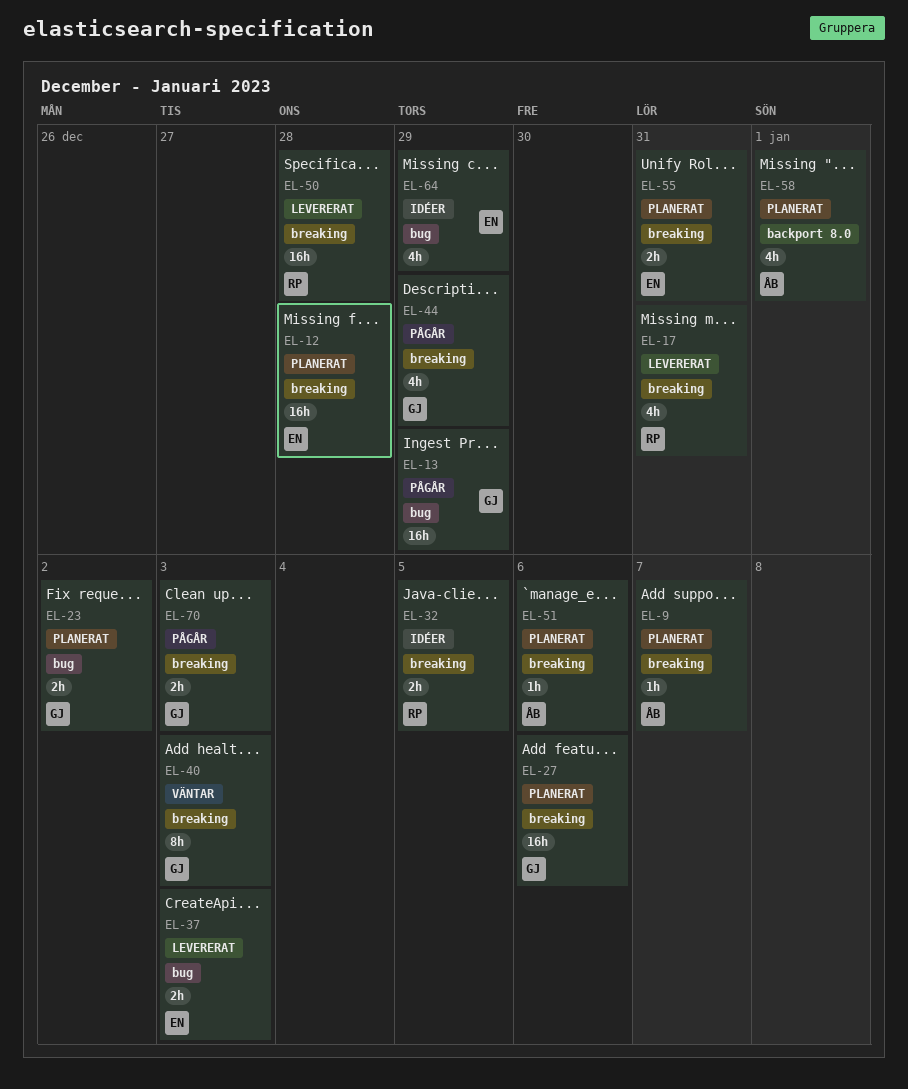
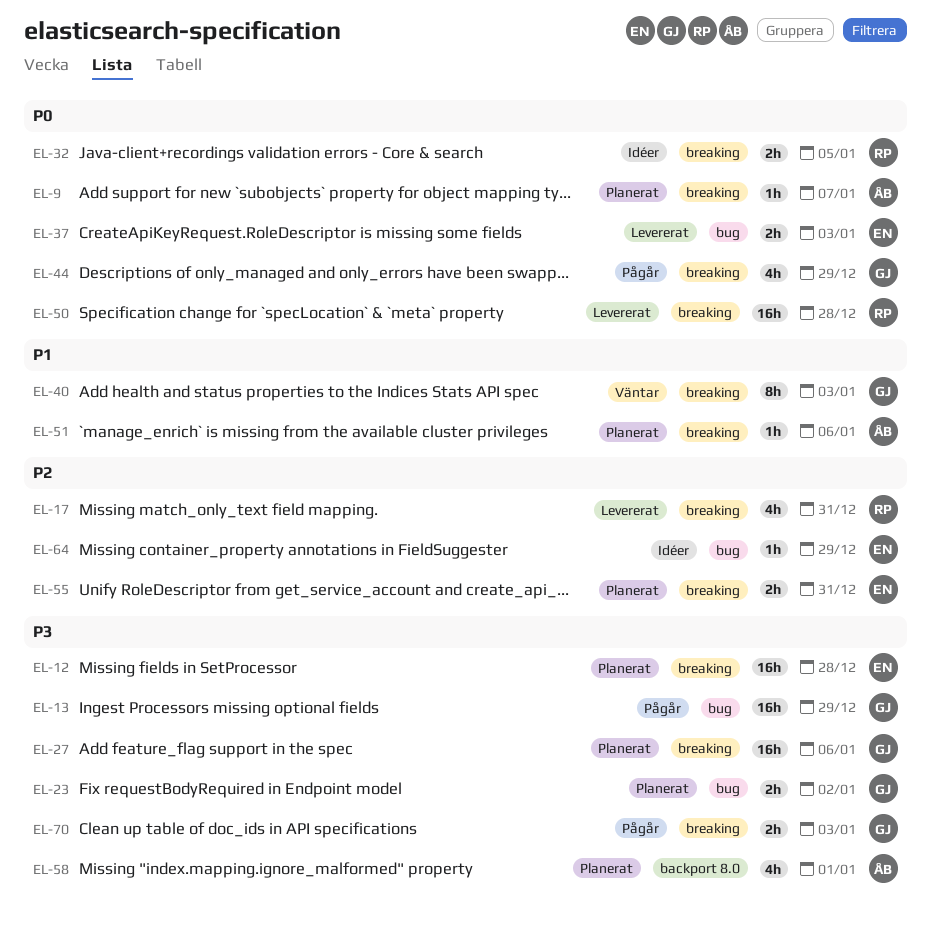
EL-64, estimate: 4h -> 1h

